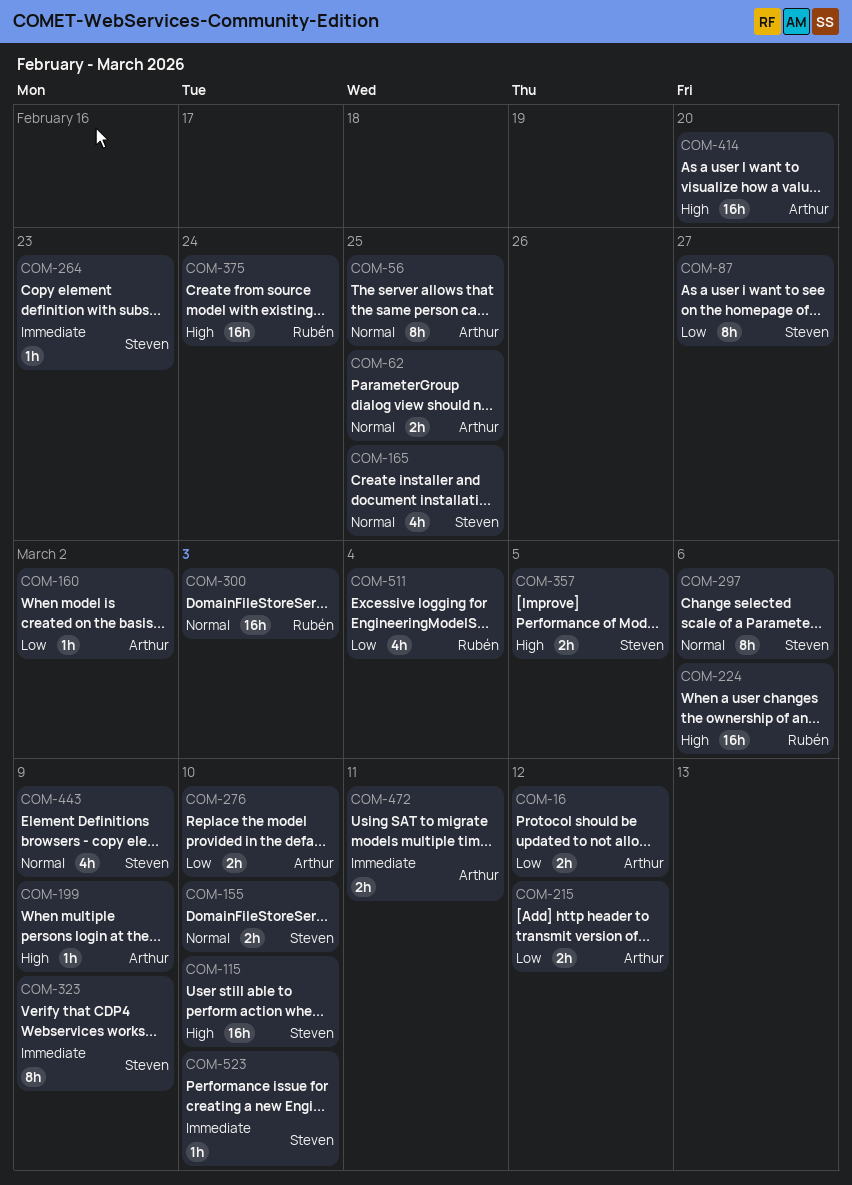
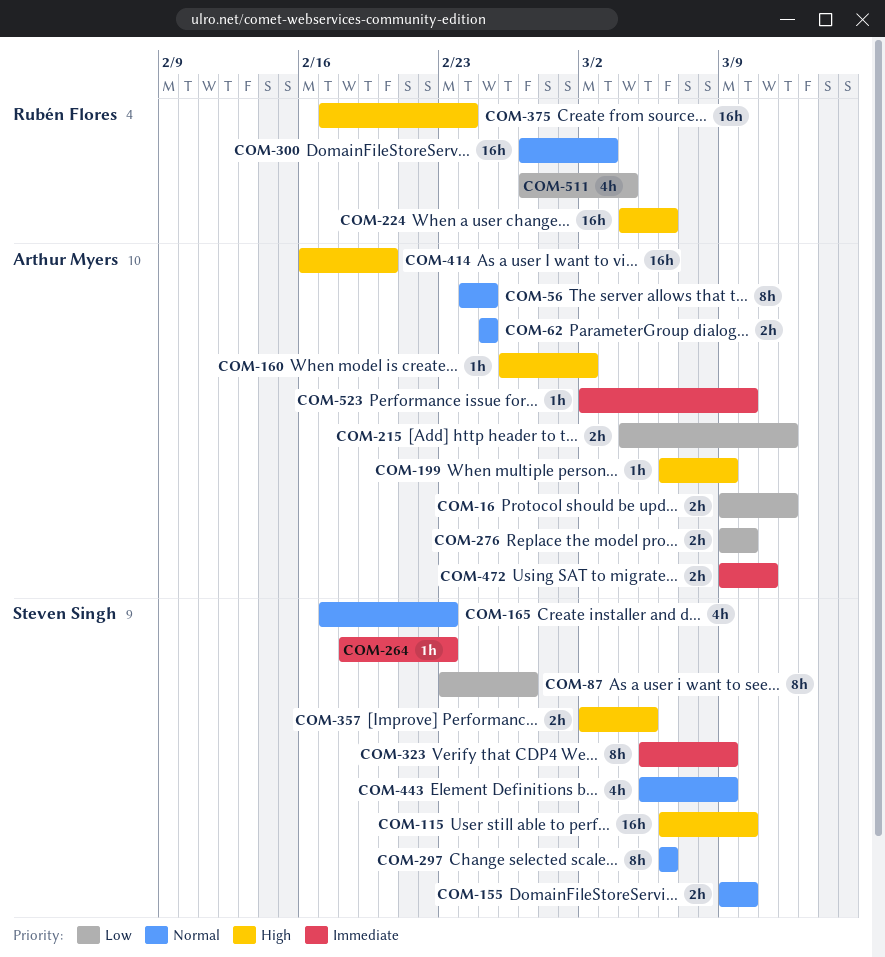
COM-160, priority: Low -> High
COM-165, due: Feb 25 -> Feb 23
COM-523, owner: Steven Singh -> Arthur Myers

